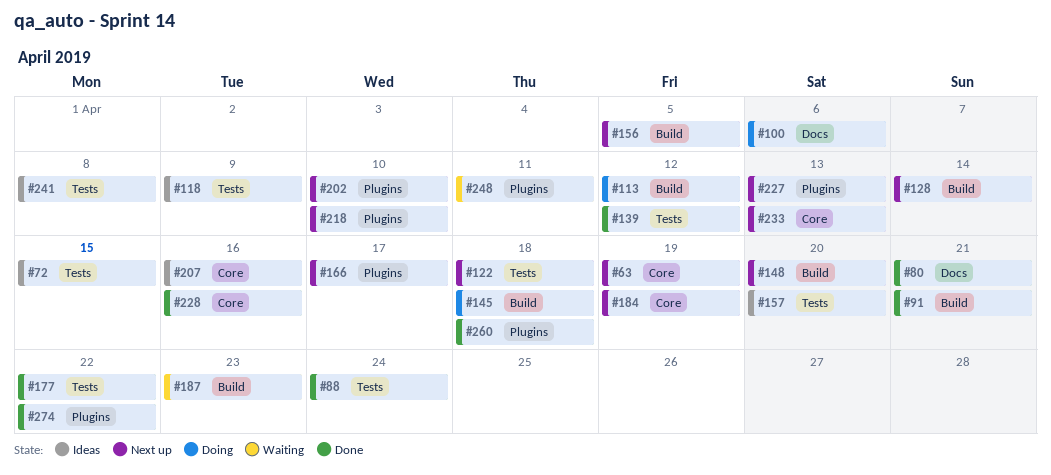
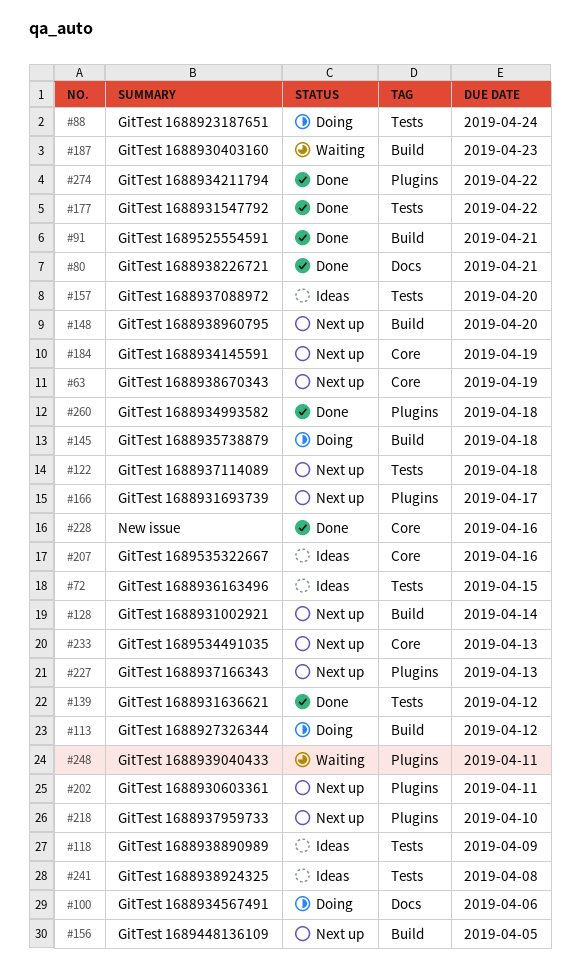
#88, status: Done -> Doing
#202, due: Apr 10 -> Apr 11

